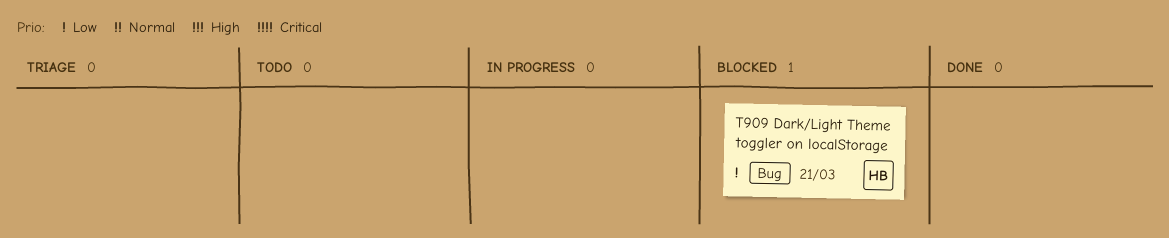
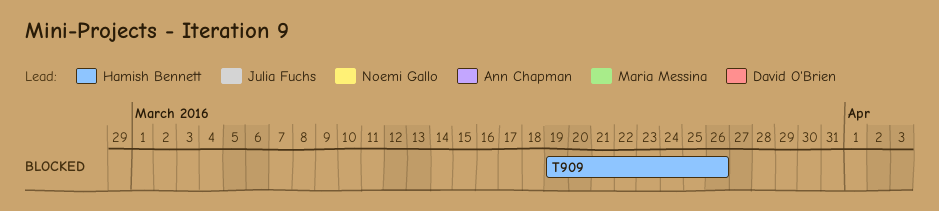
T909, due: Mar 21 -> Mar 26

